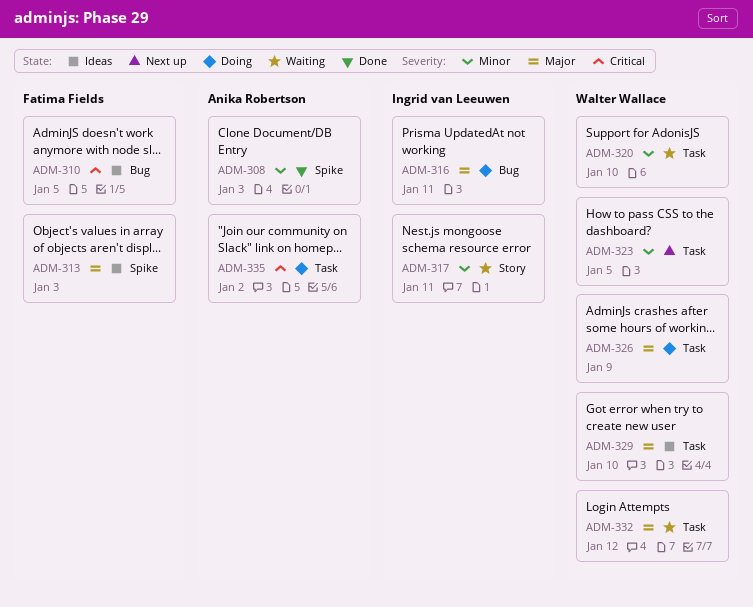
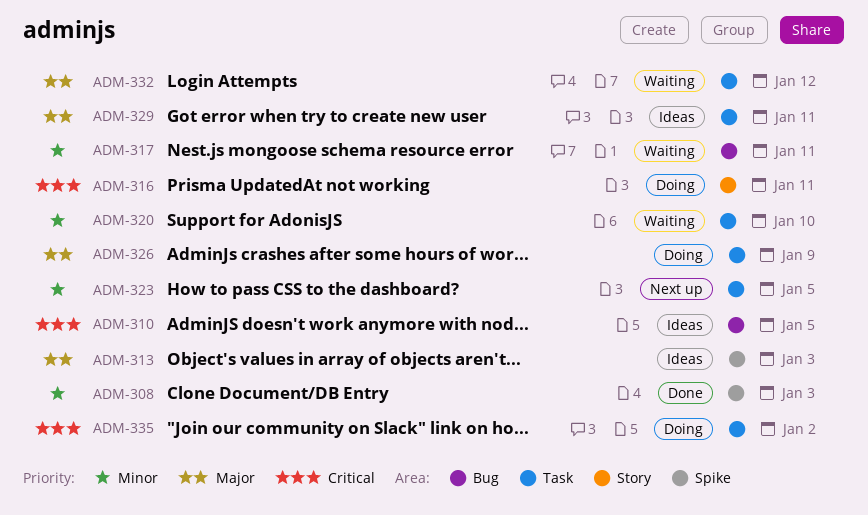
ADM-316, priority: Major -> Critical
ADM-316, label: Bug -> Story
ADM-317, label: Story -> Bug
ADM-329, due: Jan 10 -> Jan 11

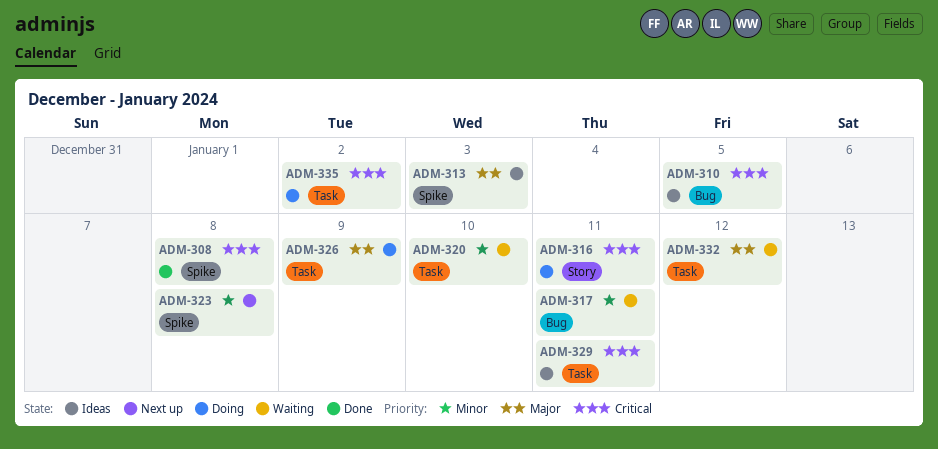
ADM-308, priority: Minor -> Critical
ADM-308, due: Jan 3 -> Jan 8
ADM-323, label: Task -> Spike
ADM-323, due: Jan 5 -> Jan 8
ADM-329, priority: Major -> Critical

